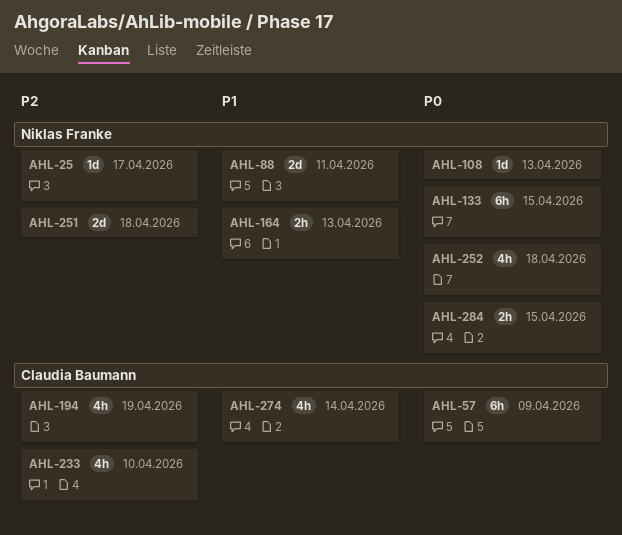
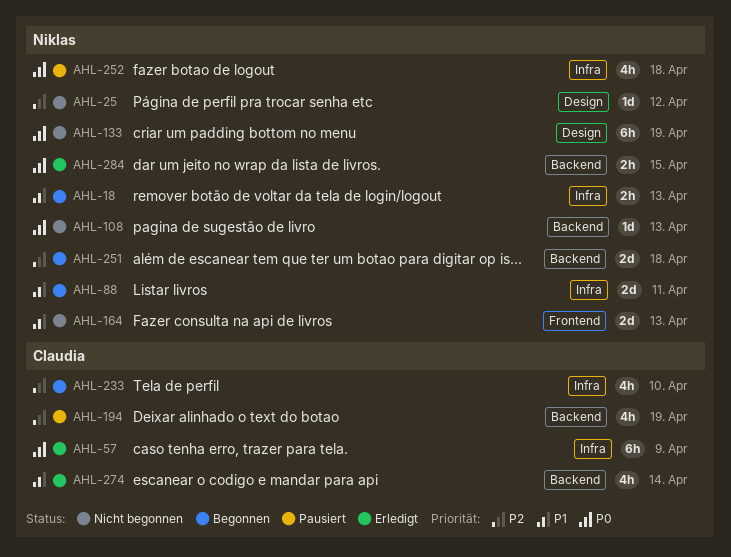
AHL-18: none -> present
AHL-25, due: Apr 17 -> Apr 12
AHL-133, due: Apr 15 -> Apr 19
AHL-164, estimate: 2h -> 2d

